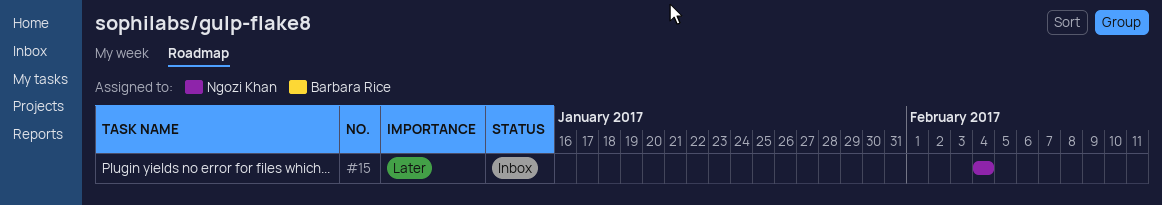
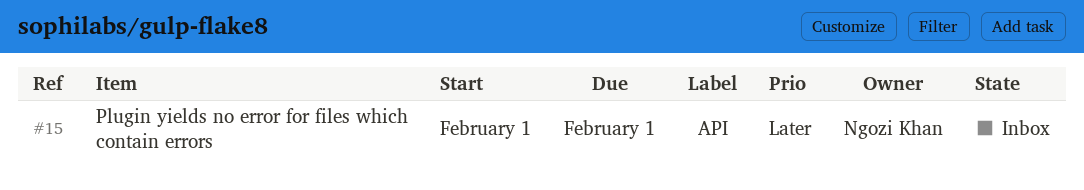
#15, start: Feb 4 -> Feb 1
#15, due: Feb 4 -> Feb 1

